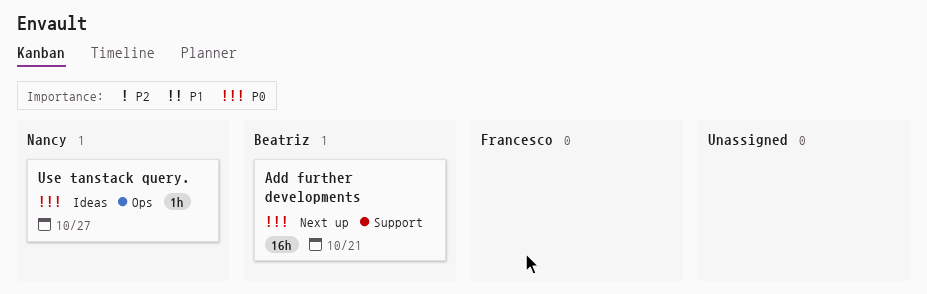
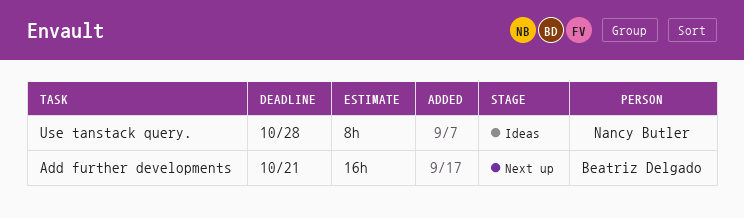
Use tanstack query., estimate: 1h -> 8h
Use tanstack query., due: Oct 27 -> Oct 28

